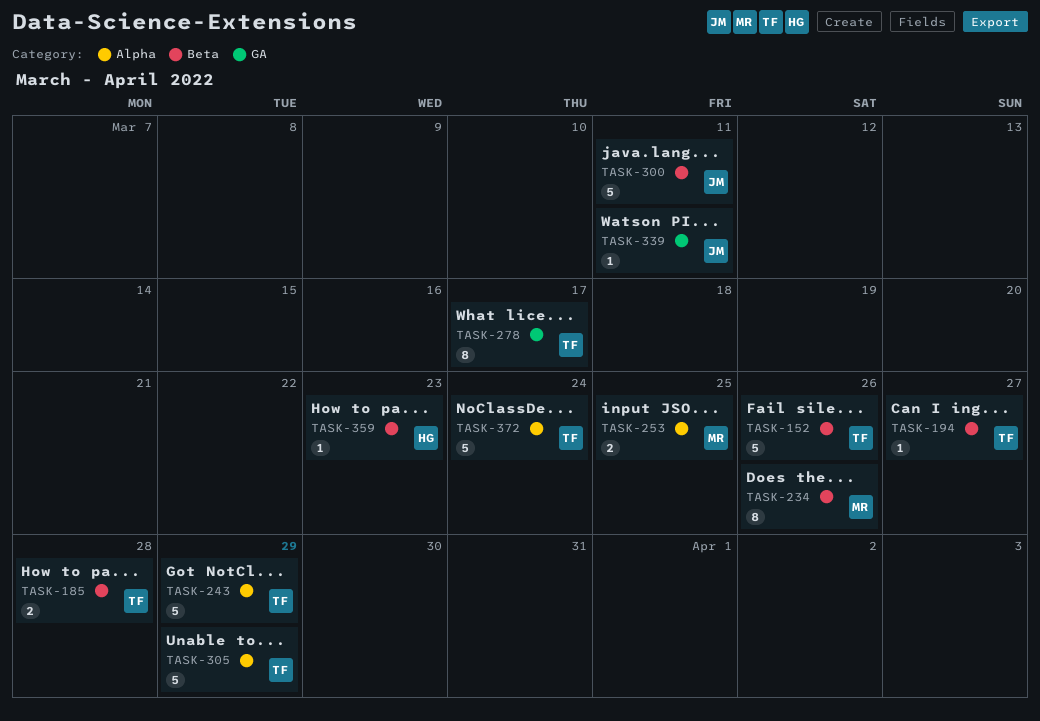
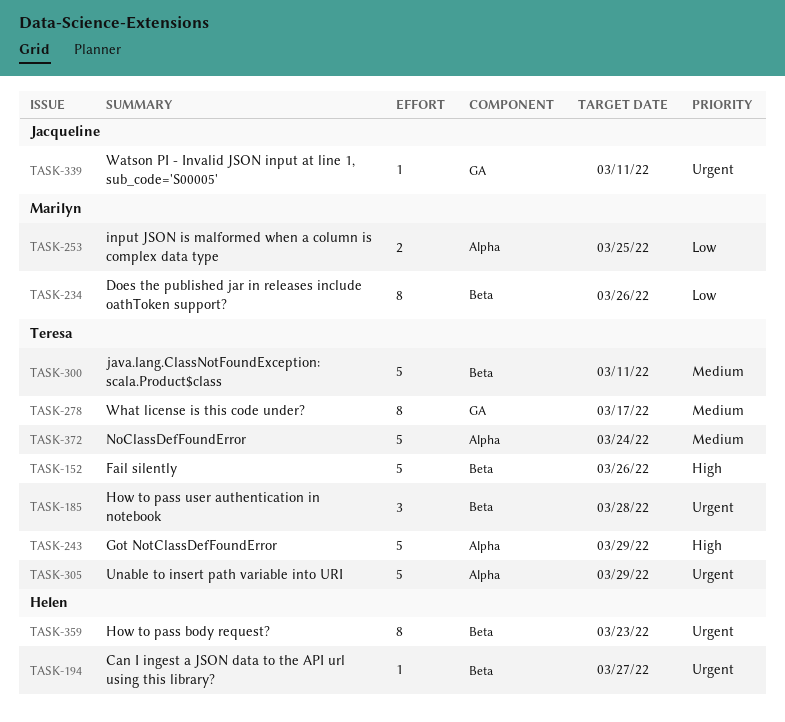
TASK-185, estimate: 2 -> 3
TASK-194, owner: Teresa -> Helen
TASK-300, owner: Jacqueline -> Teresa
TASK-359, estimate: 1 -> 8

